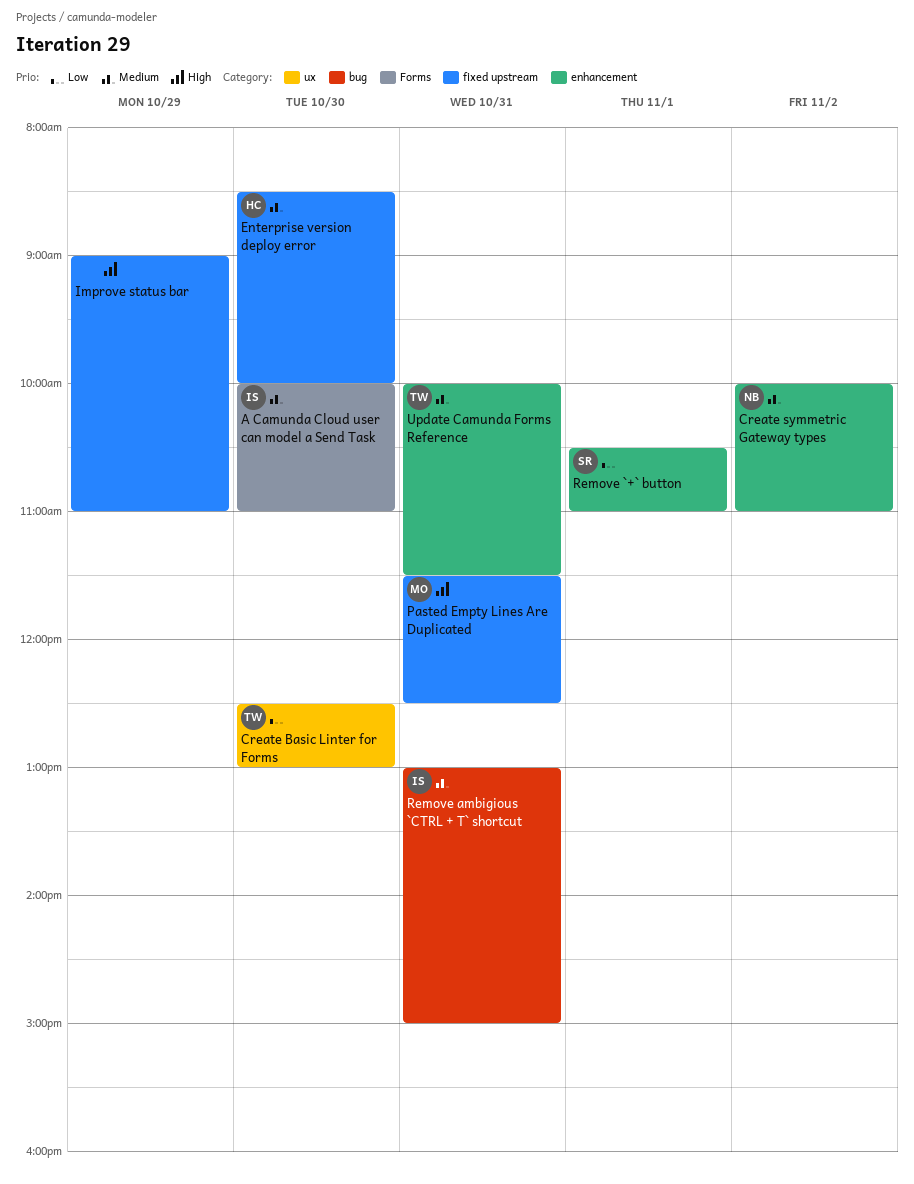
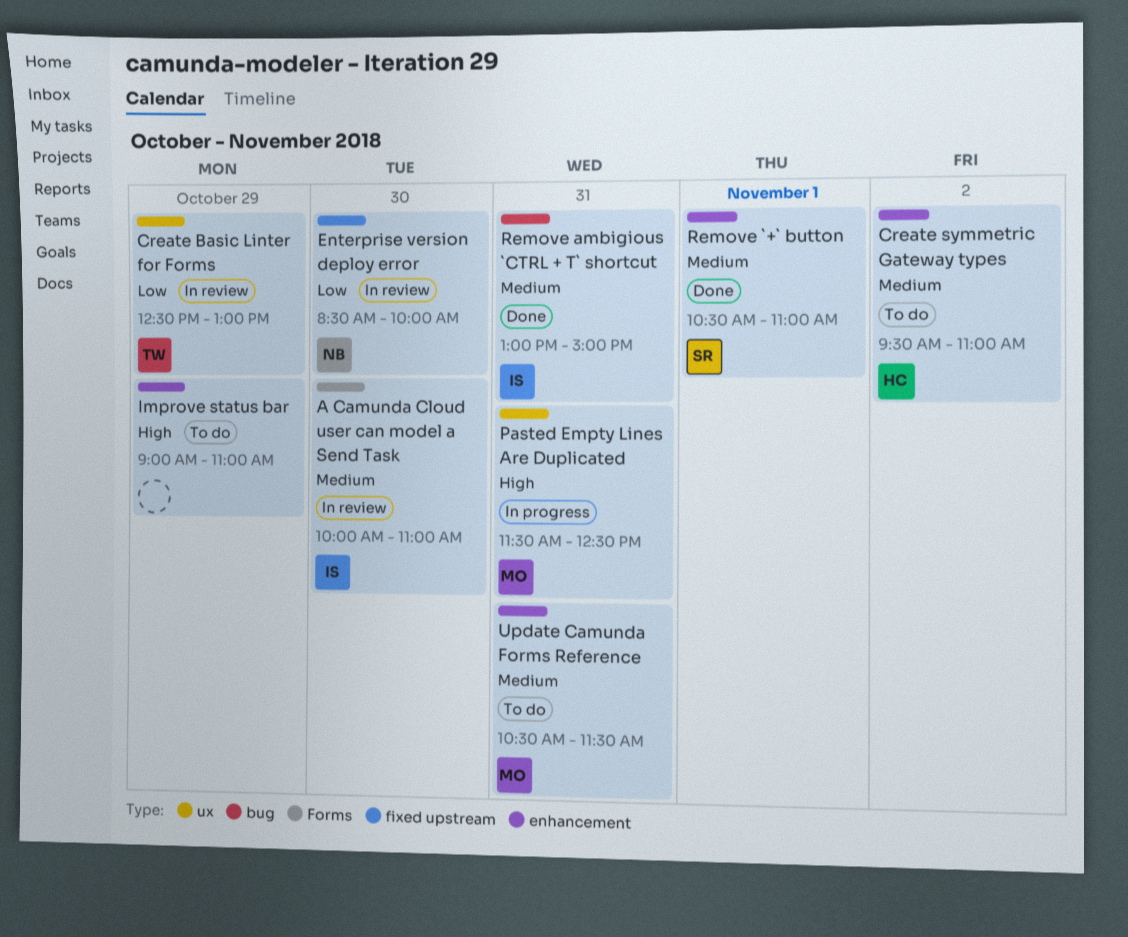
Create Basic Linter for Forms, day: Oct 30 -> Oct 29
Create symmetric Gateway types, owner: NB -> HC
Create symmetric Gateway types, begins: 10:00 -> 09:30
Enterprise version deploy error, owner: HC -> NB
Enterprise version deploy error, priority: Medium -> Low
Improve status bar, label: fixed upstream -> enhancement
Pasted Empty Lines Are Duplicated, label: fixed upstream -> ux
Remove `+` button, priority: Low -> Medium
Update Camunda Forms Reference, owner: TW -> MO
Update Camunda Forms Reference, begins: 10:00 -> 10:30

